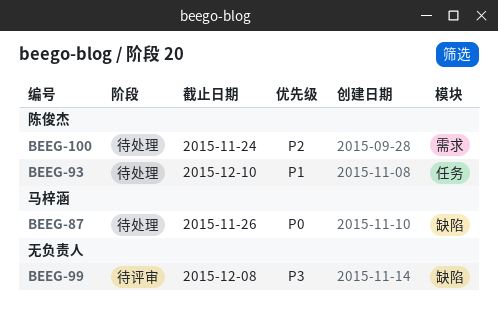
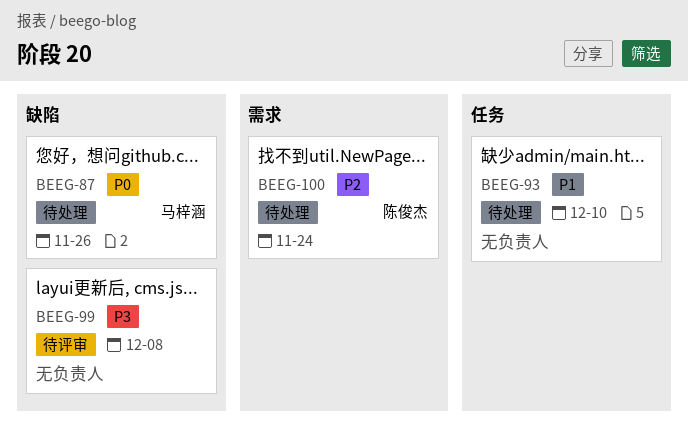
BEEG-93, owner: 陈俊杰 -> none

